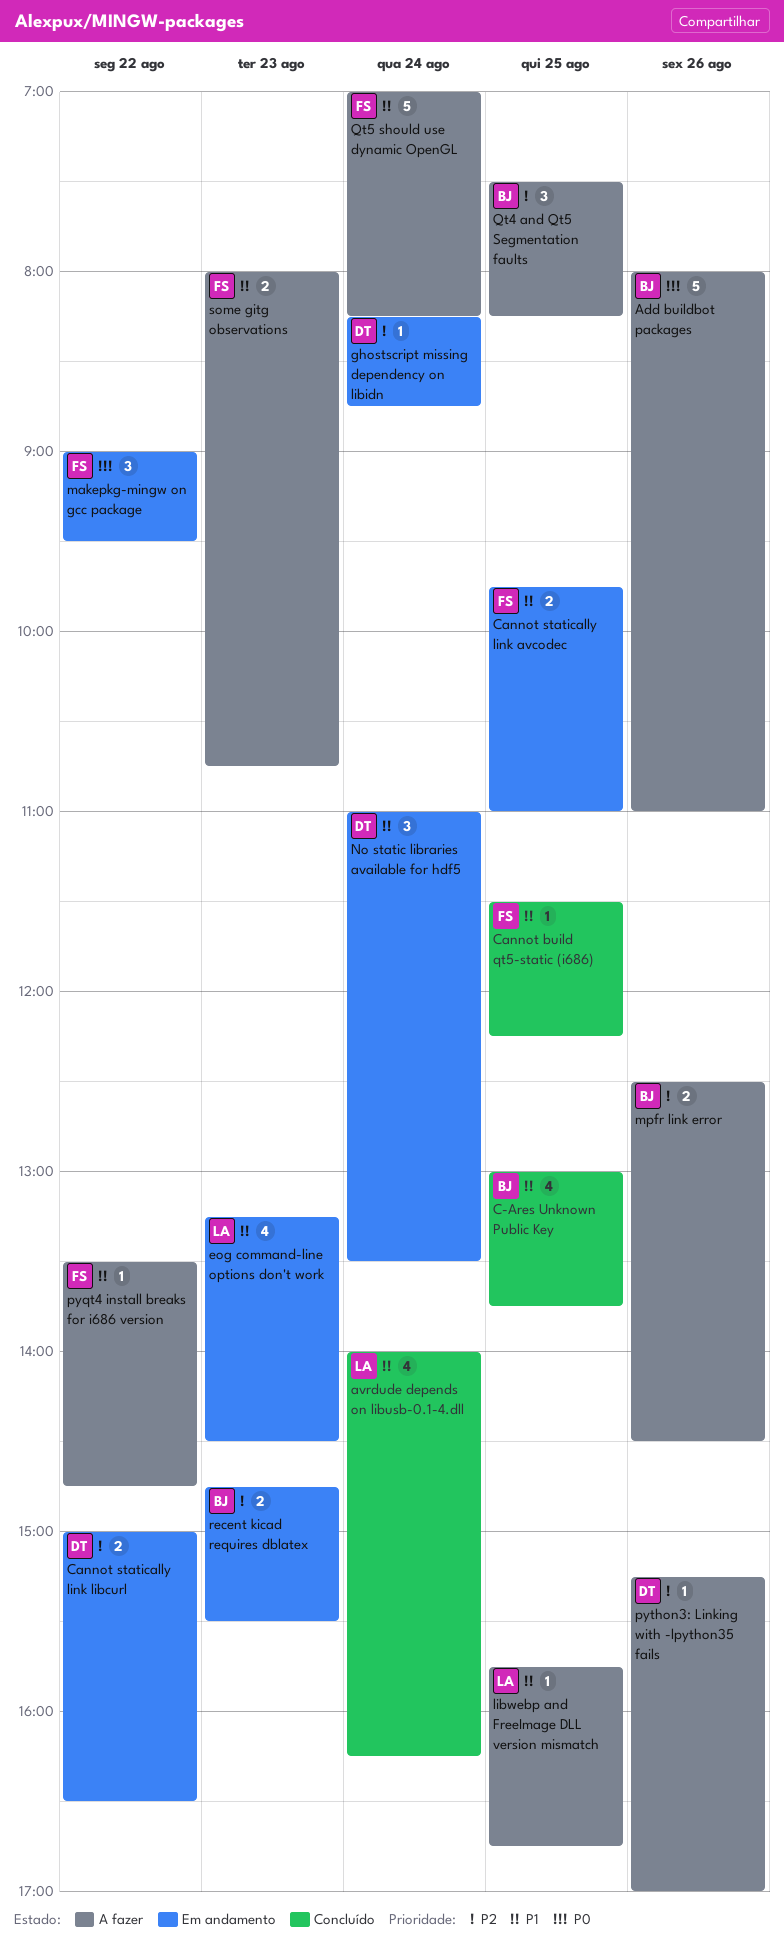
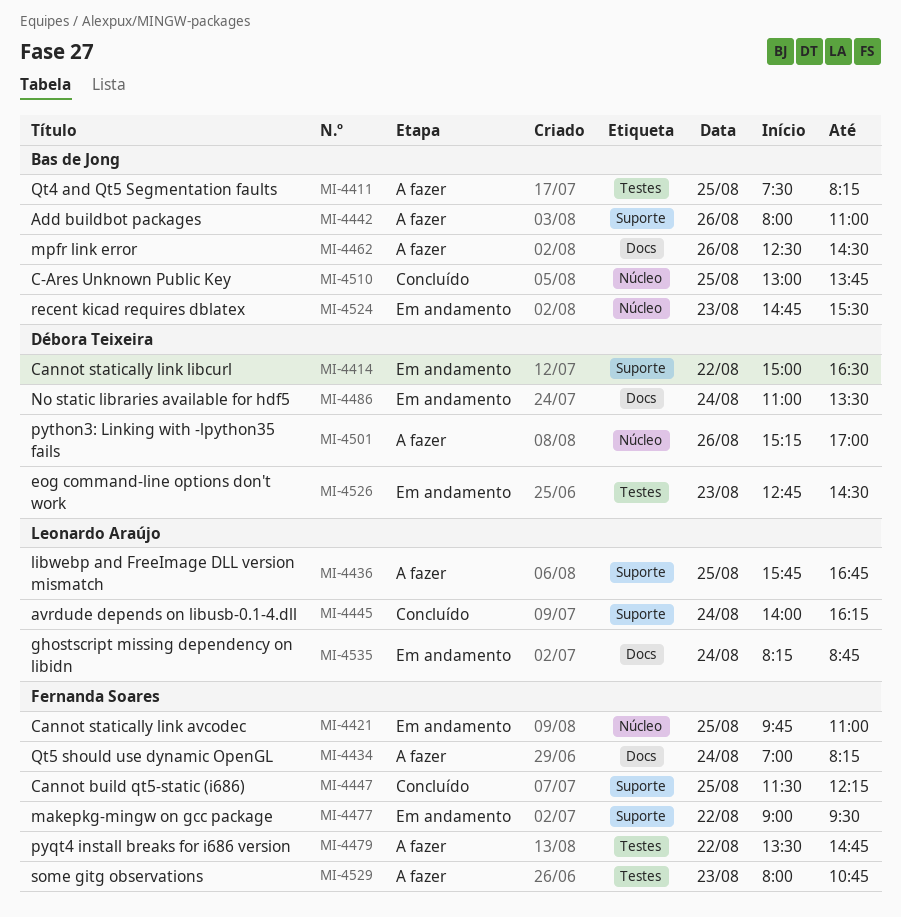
eog command-line options don't work, owner: Leonardo Araújo -> Débora Teixeira
eog command-line options don't work, begins: 13:15 -> 12:45
ghostscript missing dependency on libidn, owner: Débora Teixeira -> Leonardo Araújo

